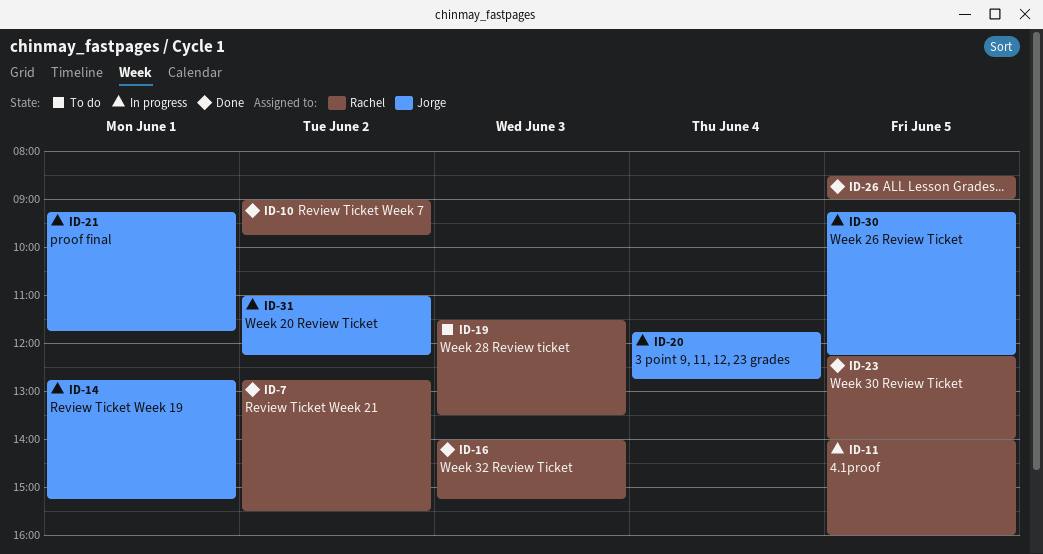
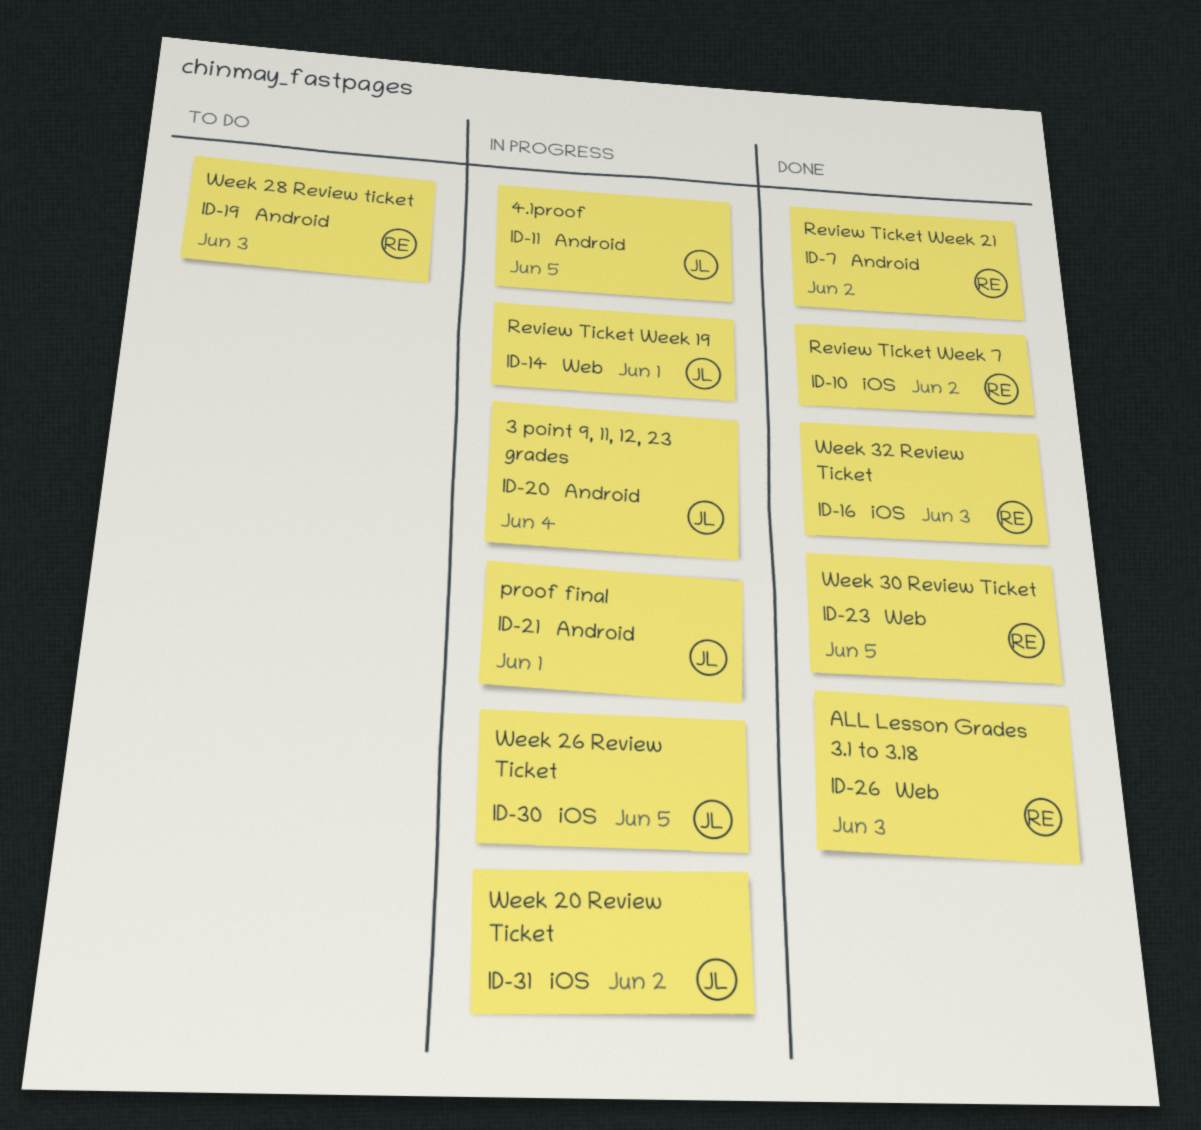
ID-11, owner: Rachel -> Jorge
ID-26, day: Jun 5 -> Jun 3

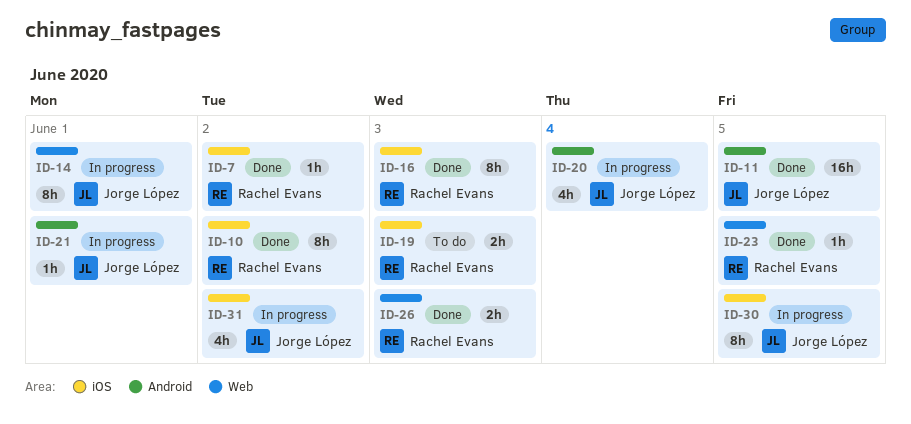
ID-7, label: Android -> iOS
ID-11, status: In progress -> Done
ID-19, label: Android -> iOS

